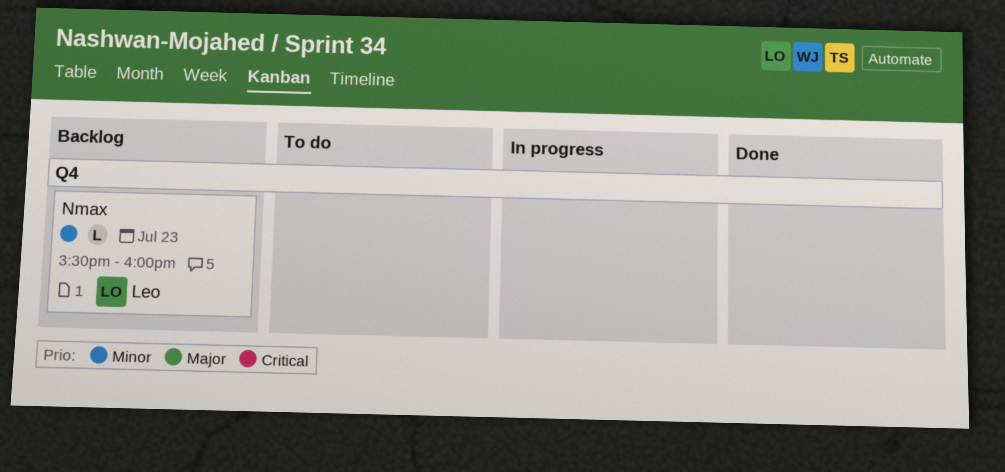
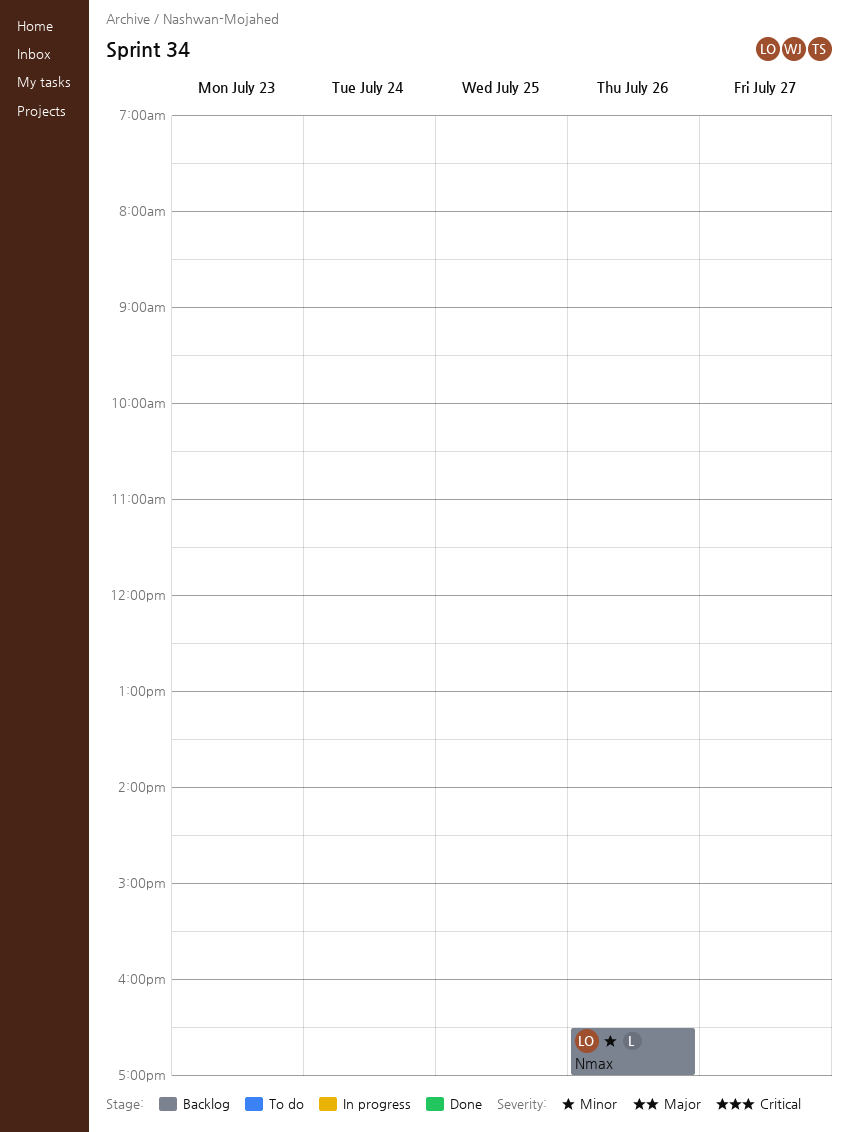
Nmax, day: Jul 23 -> Jul 26
Nmax, begins: 15:30 -> 16:30
Nmax, ends: 16:00 -> 17:00

